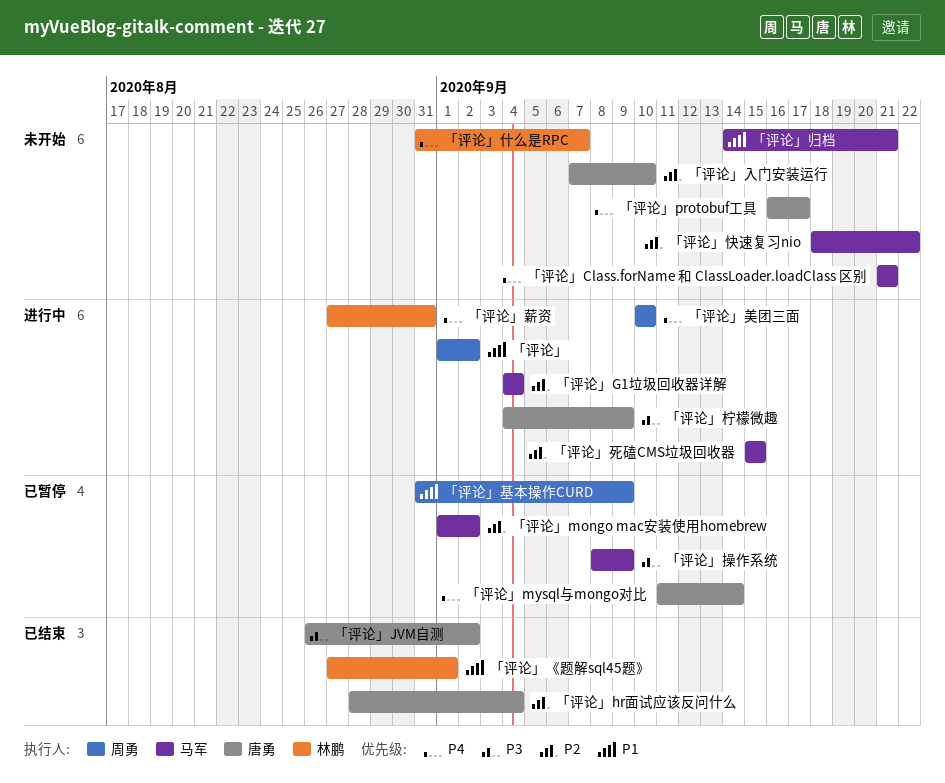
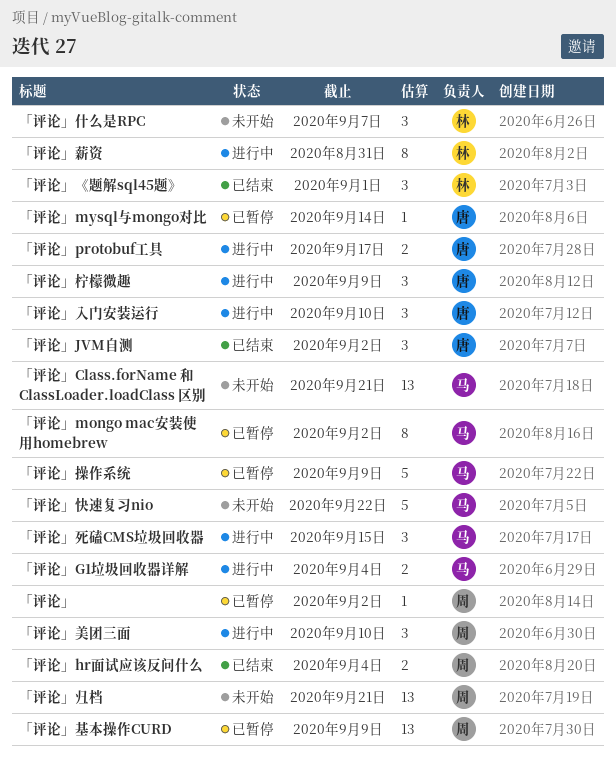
「评论」, status: 进行中 -> 已暂停
「评论」hr面试应该反问什么, owner: 唐勇 -> 周勇
「评论」protobuf工具, status: 未开始 -> 进行中
「评论」入门安装运行, status: 未开始 -> 进行中
「评论」归档, owner: 马军 -> 周勇

